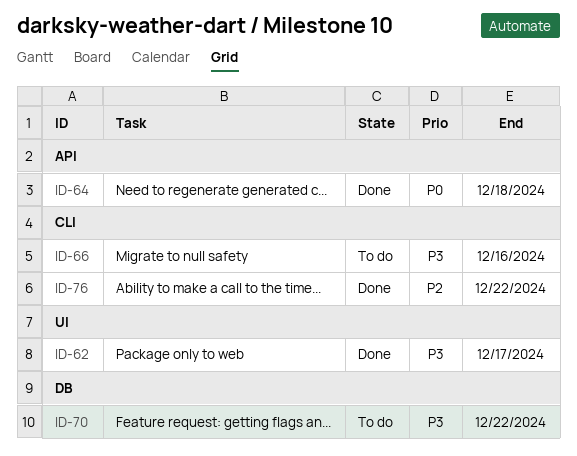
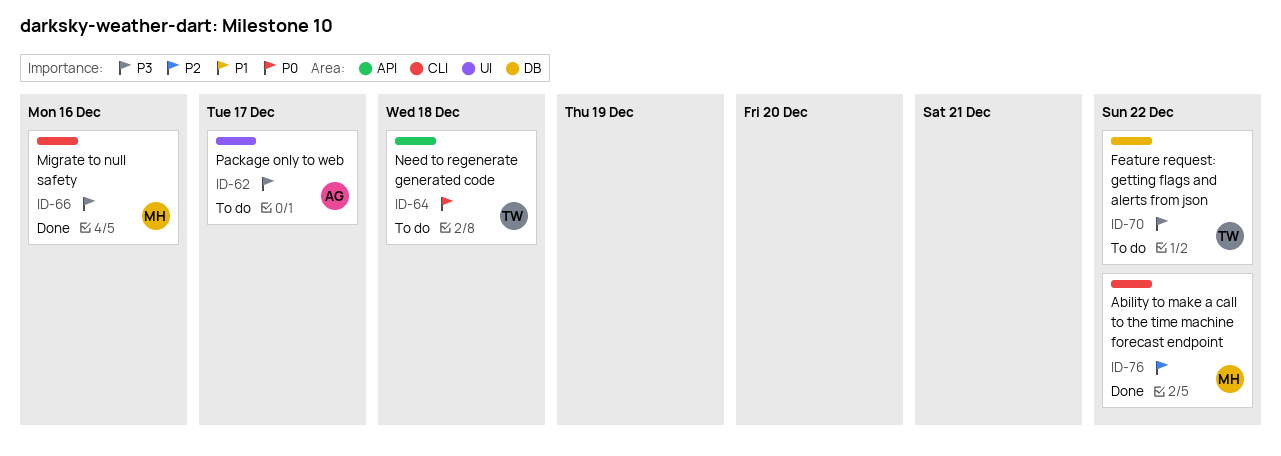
ID-62, status: Done -> To do
ID-64, status: Done -> To do
ID-66, status: To do -> Done

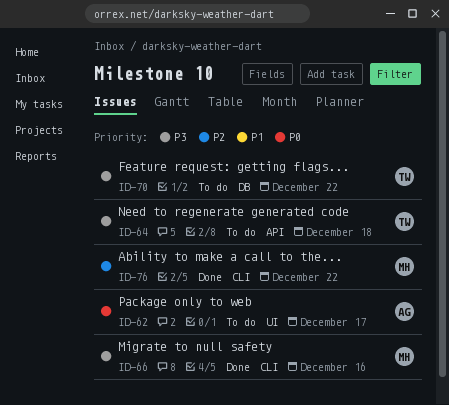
ID-62, priority: P3 -> P0
ID-64, priority: P0 -> P3

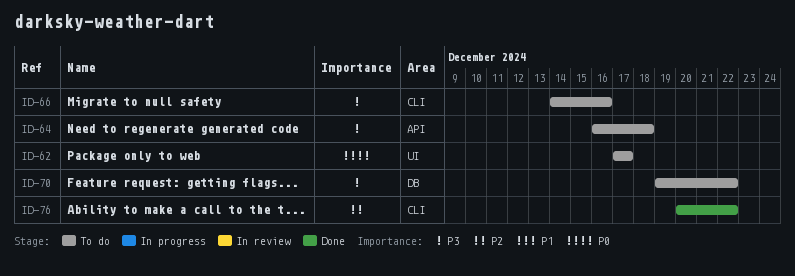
ID-66, status: Done -> To do

